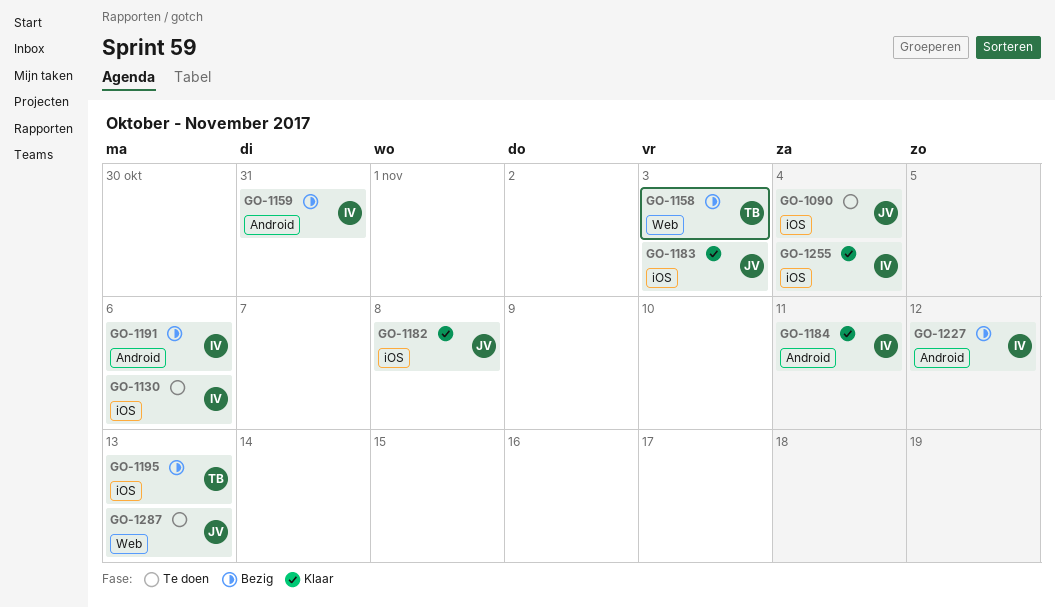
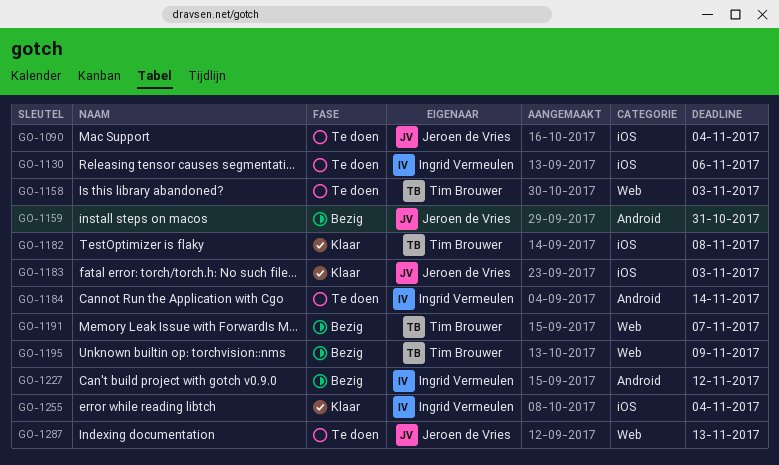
GO-1158, status: Bezig -> Te doen
GO-1159, owner: Ingrid Vermeulen -> Jeroen de Vries
GO-1182, owner: Jeroen de Vries -> Tim Brouwer
GO-1184, status: Klaar -> Te doen
GO-1184, due: Nov 11 -> Nov 14
GO-1191, owner: Ingrid Vermeulen -> Tim Brouwer
GO-1191, label: Android -> Web
GO-1191, due: Nov 6 -> Nov 7
GO-1195, label: iOS -> Web
GO-1195, due: Nov 13 -> Nov 9

